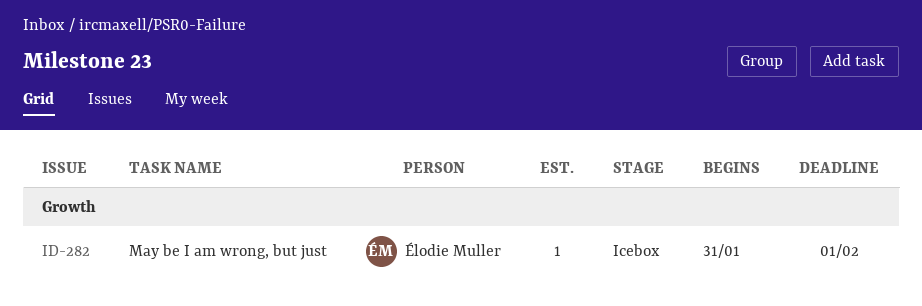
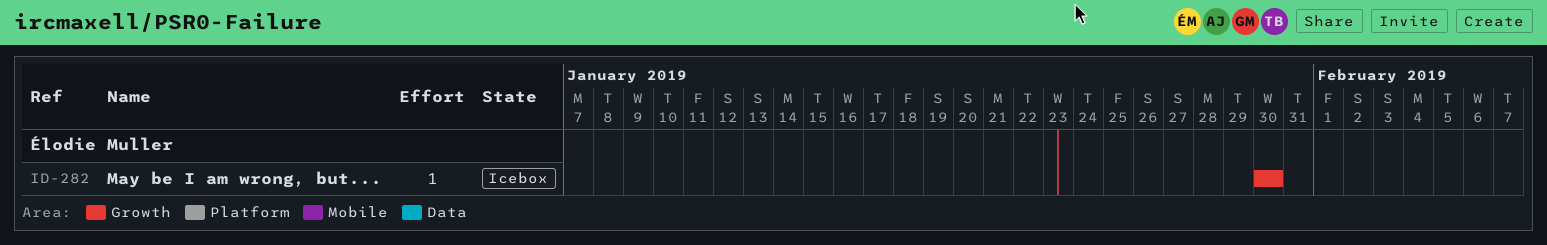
ID-282, start: Jan 31 -> Jan 30
ID-282, due: Feb 1 -> Jan 30

